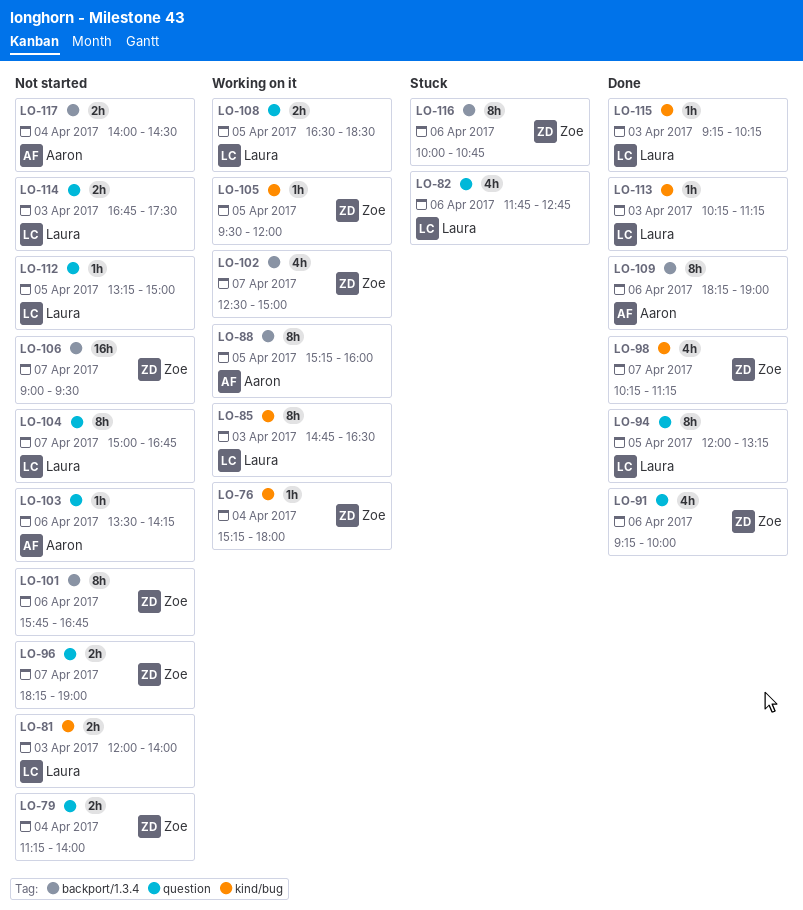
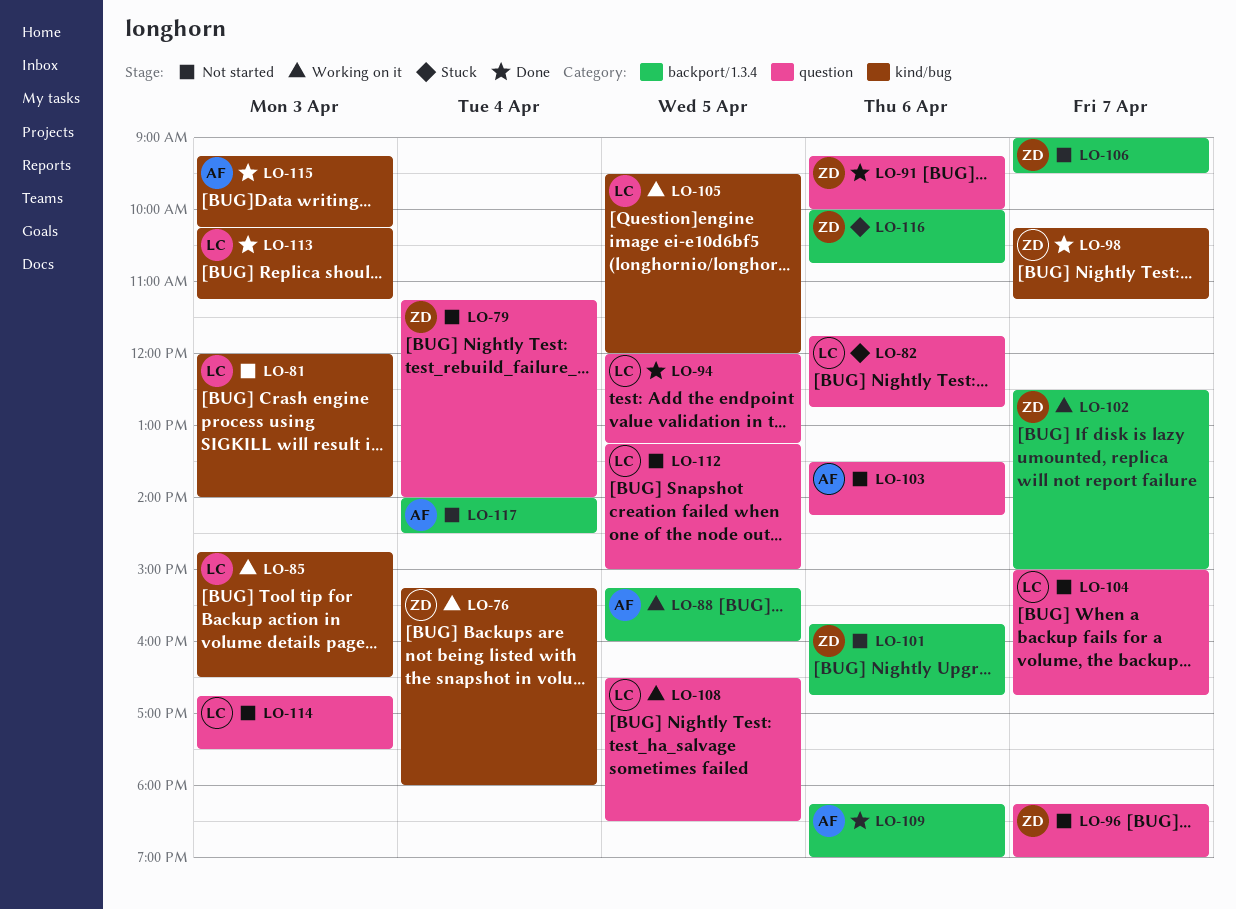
LO-105, owner: Zoe -> Laura
LO-115, owner: Laura -> Aaron

